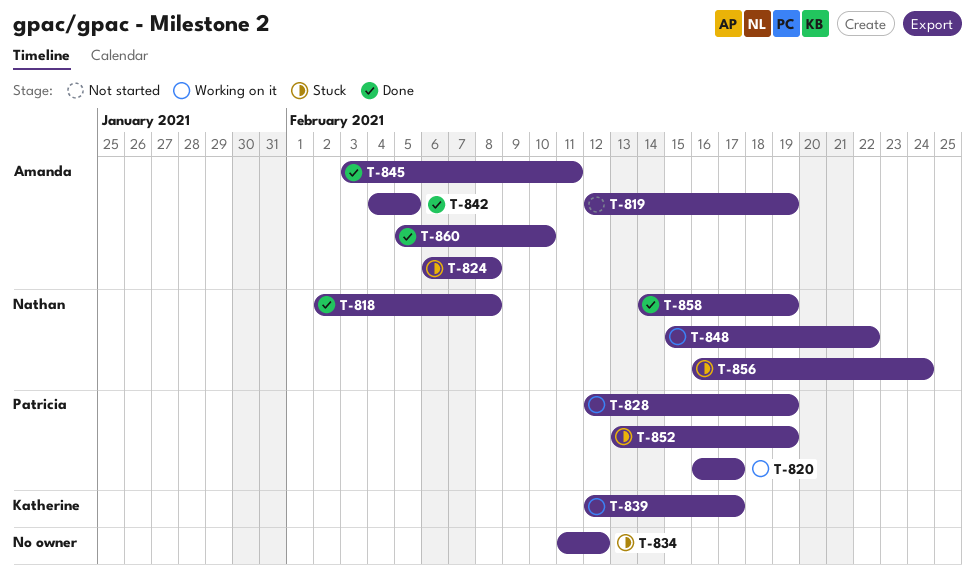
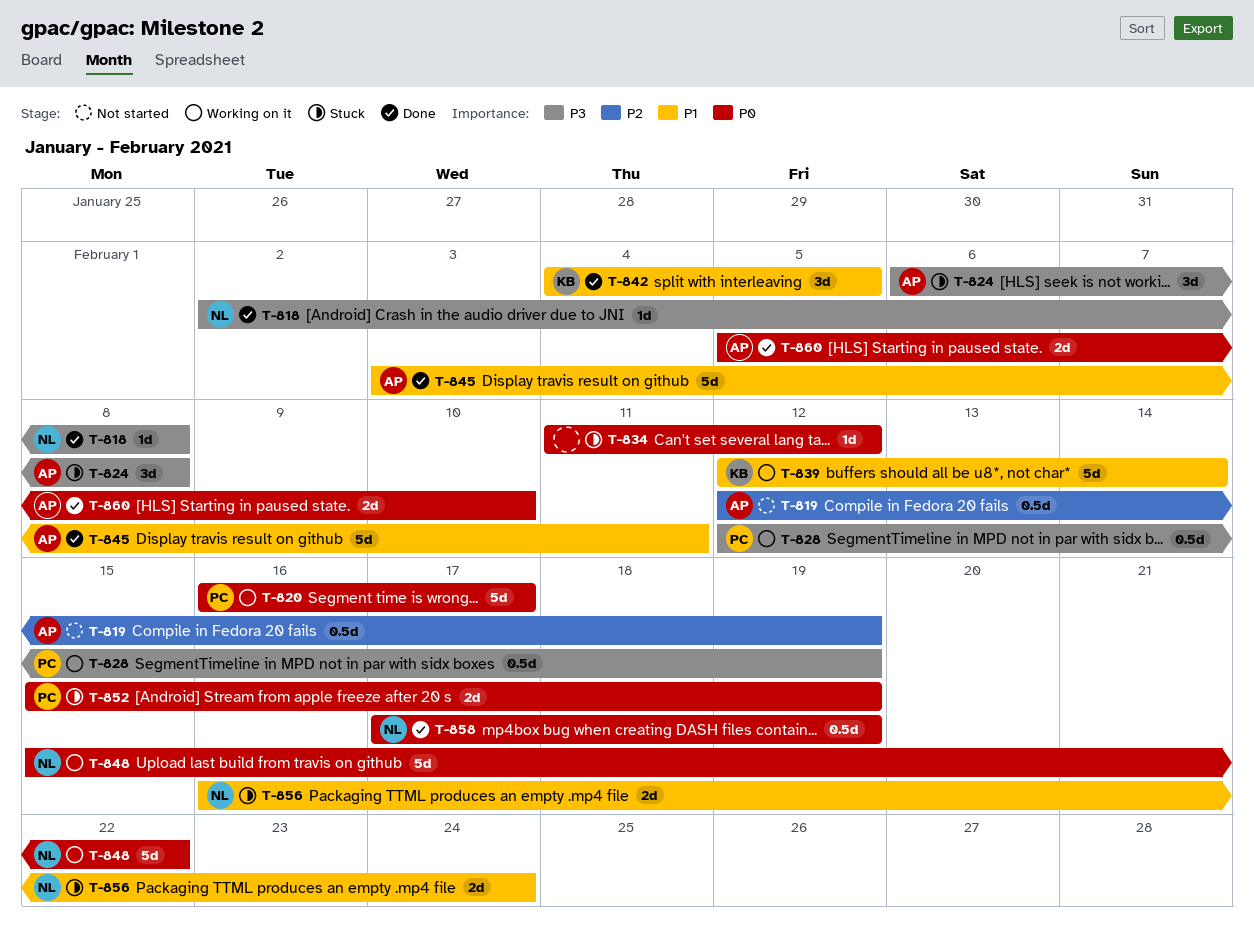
T-839, due: Feb 17 -> Feb 14
T-842, owner: Amanda -> Katherine
T-852, start: Feb 13 -> Feb 15
T-858, start: Feb 14 -> Feb 17

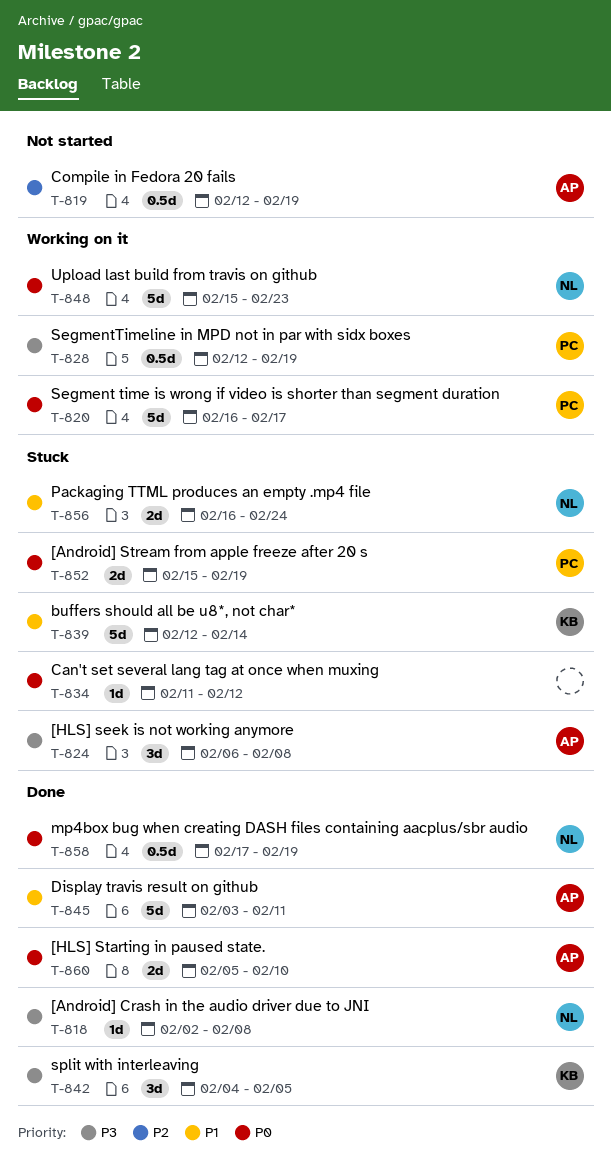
T-839, status: Working on it -> Stuck
T-842, priority: P1 -> P3
T-848, due: Feb 22 -> Feb 23

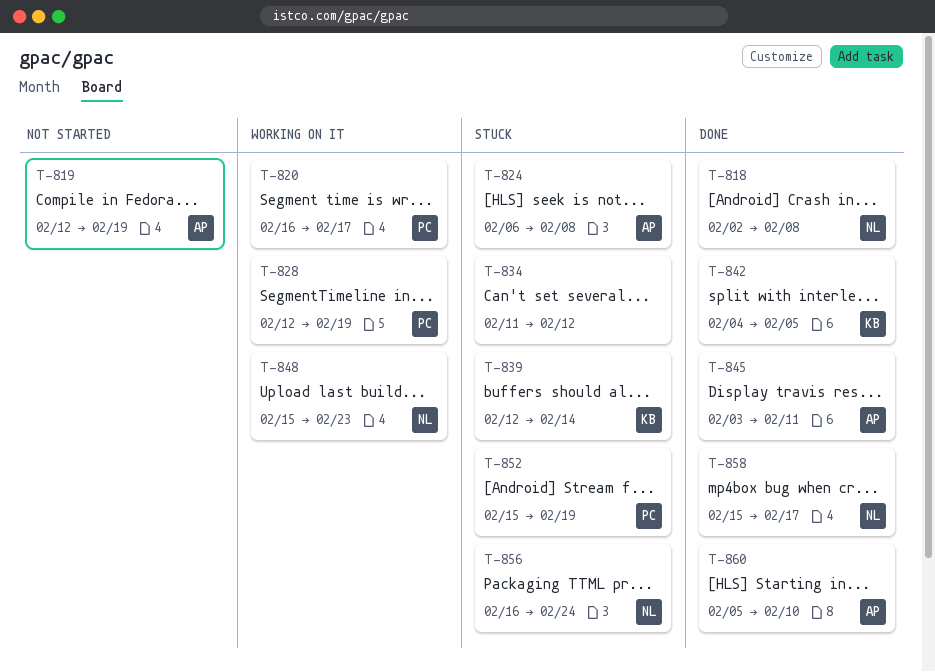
T-858, start: Feb 17 -> Feb 15
T-858, due: Feb 19 -> Feb 17

